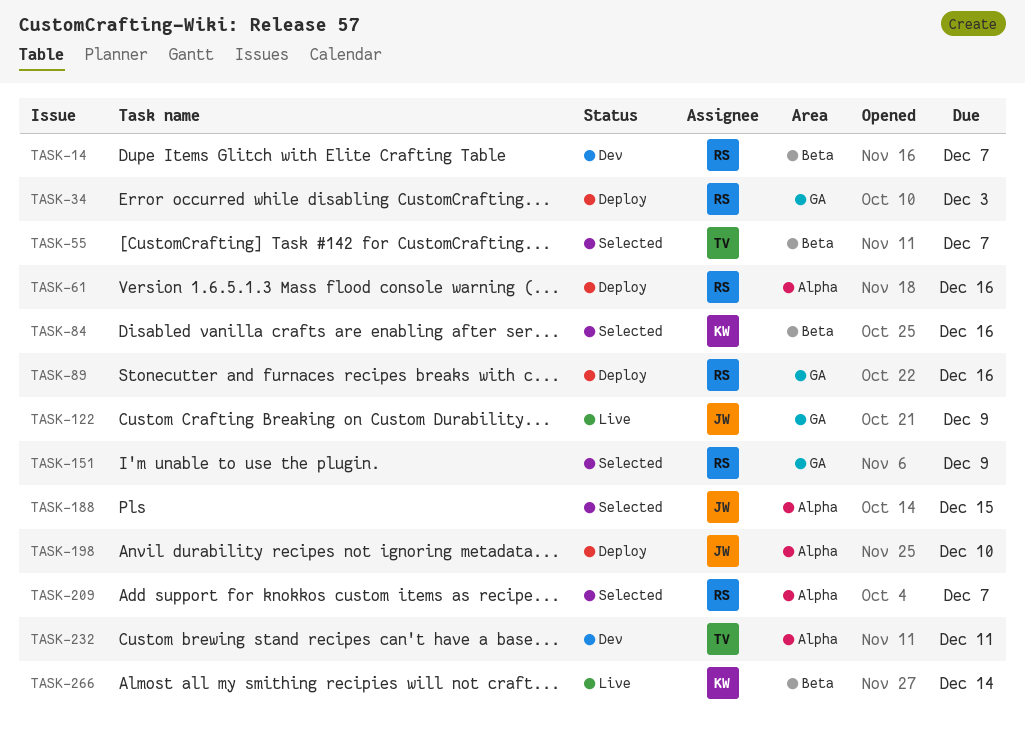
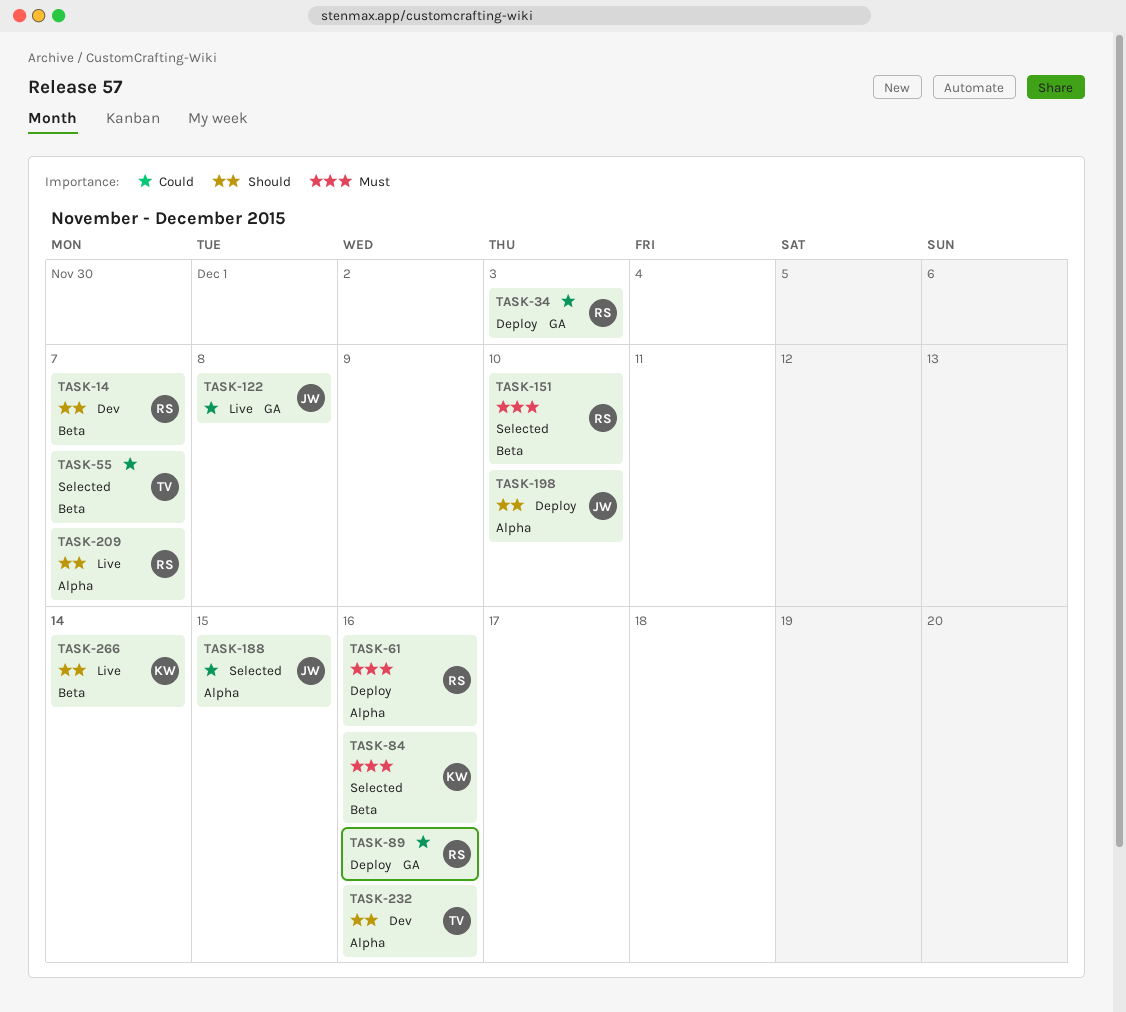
TASK-122, due: Dec 9 -> Dec 8
TASK-151, label: GA -> Beta
TASK-151, due: Dec 9 -> Dec 10
TASK-209, status: Selected -> Live
TASK-232, due: Dec 11 -> Dec 16

